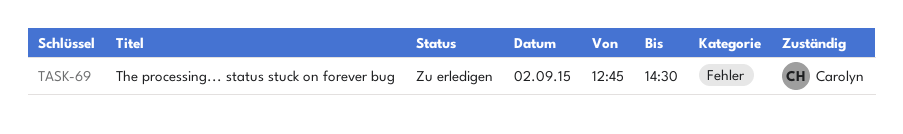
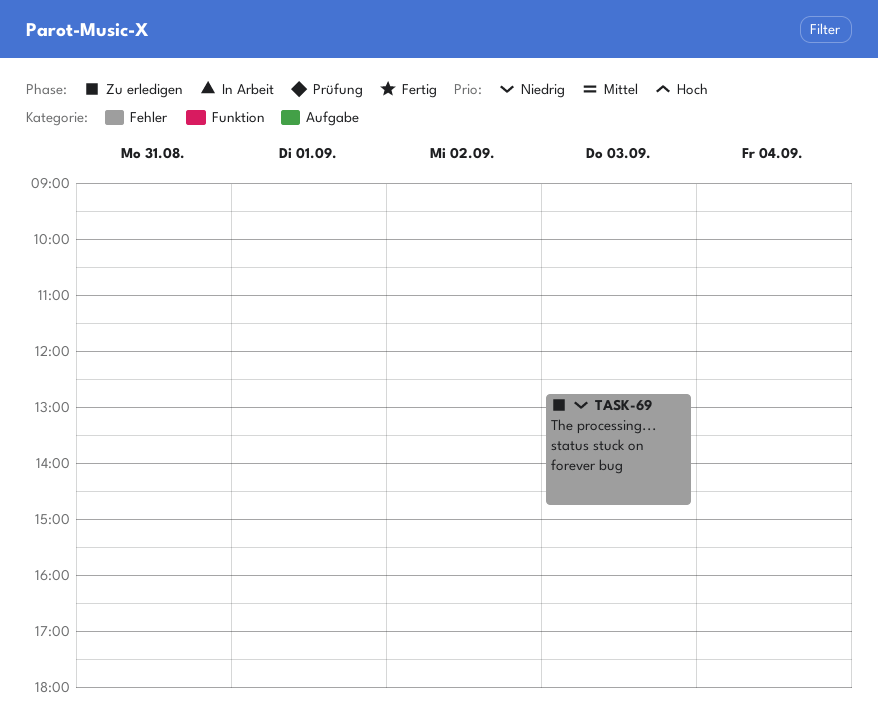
TASK-69, day: Sep 2 -> Sep 3
TASK-69, ends: 14:30 -> 14:45

